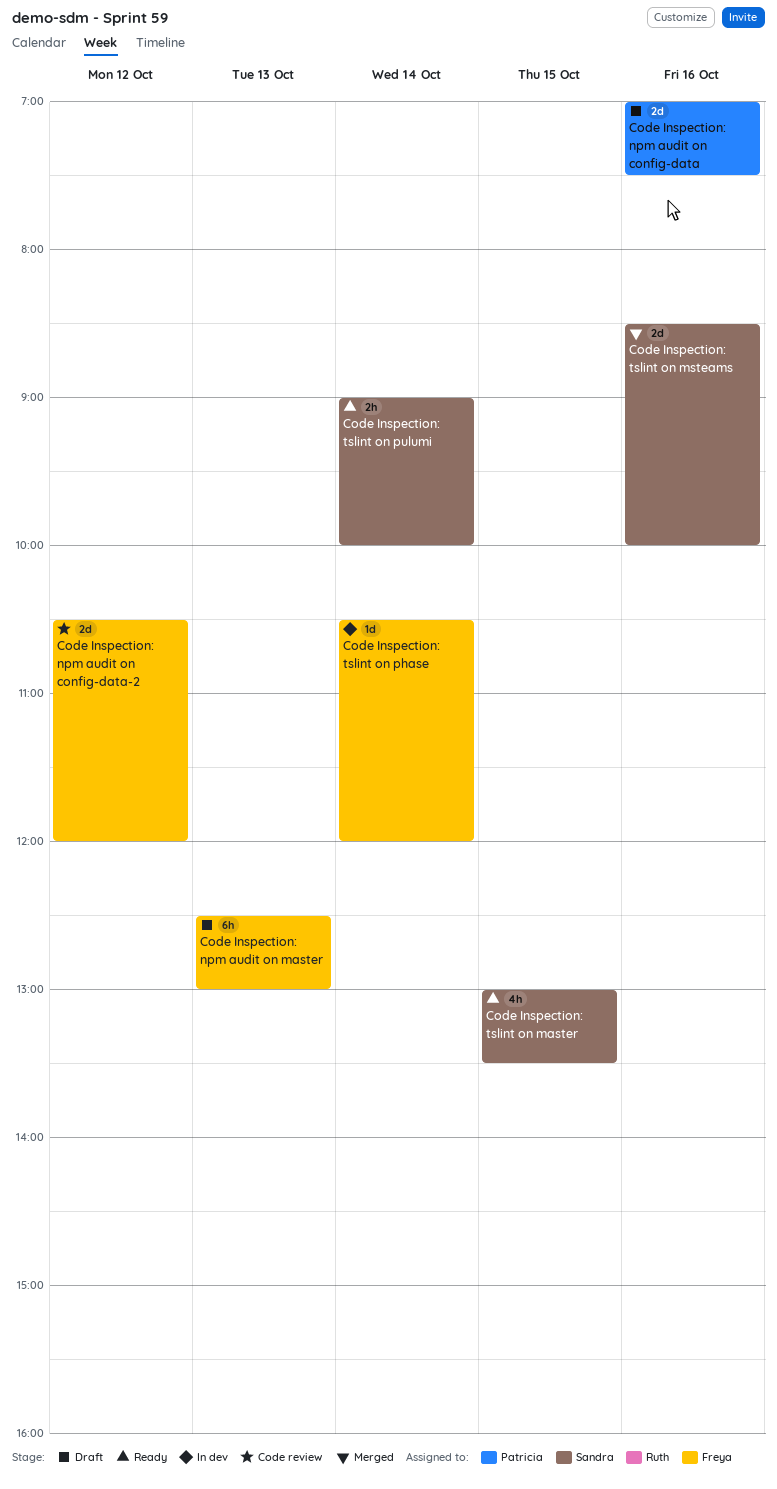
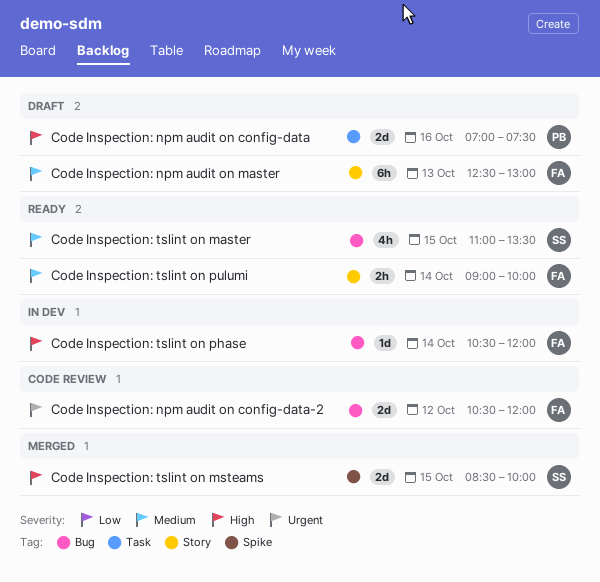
Code Inspection: tslint on master, begins: 13:00 -> 11:00
Code Inspection: tslint on msteams, day: Oct 16 -> Oct 15
Code Inspection: tslint on pulumi, owner: Sandra -> Freya

